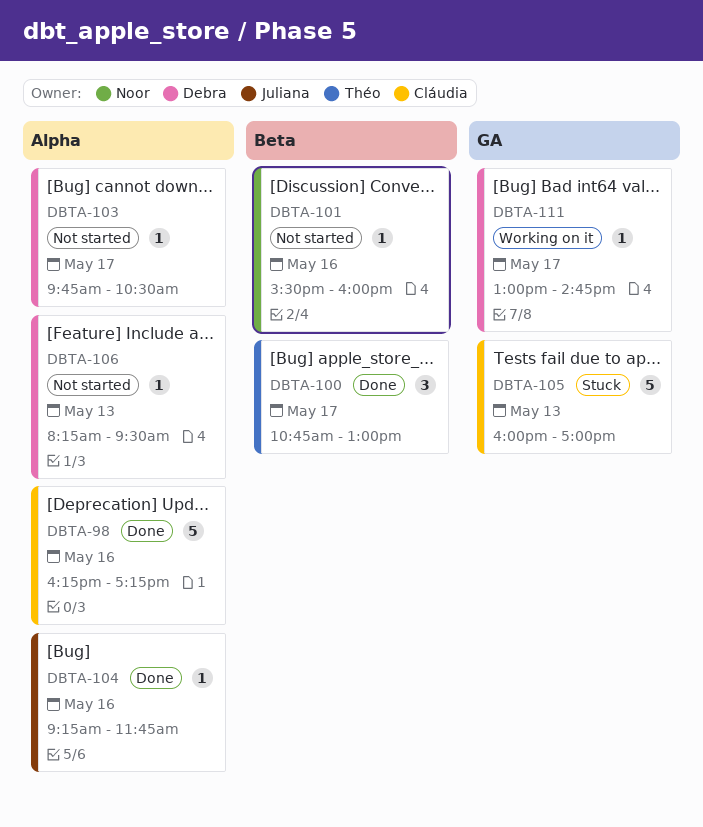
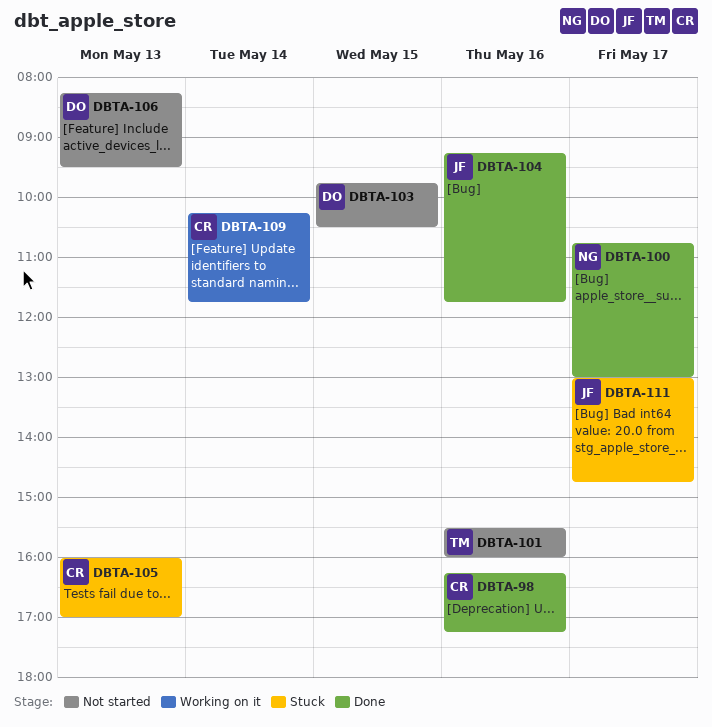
DBTA-100, owner: Théo -> Noor
DBTA-101, owner: Noor -> Théo
DBTA-103, day: May 17 -> May 15
DBTA-109: none -> present
DBTA-111, status: Working on it -> Stuck
DBTA-111, owner: Debra -> Juliana

